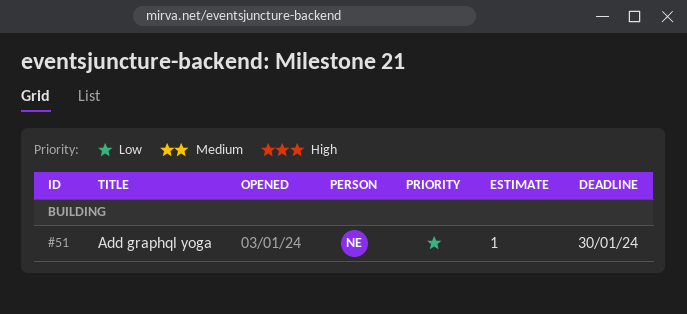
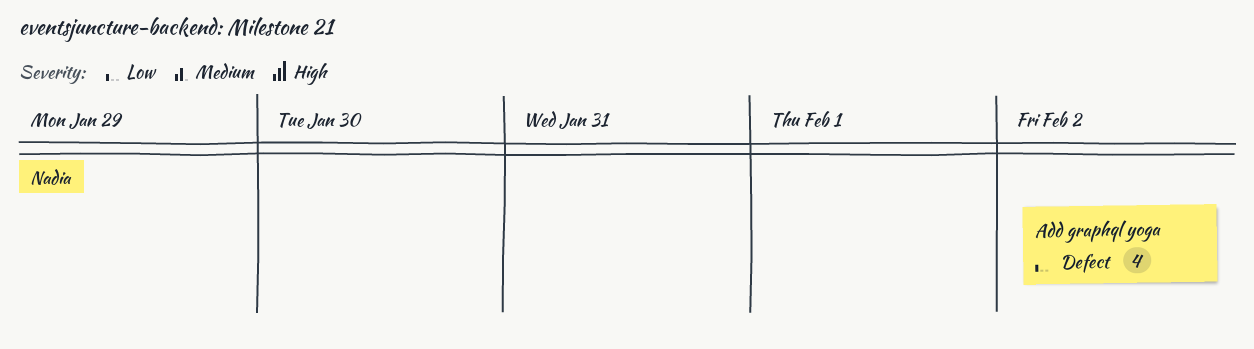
Add graphql yoga, estimate: 1 -> 4
Add graphql yoga, due: Jan 30 -> Feb 2

